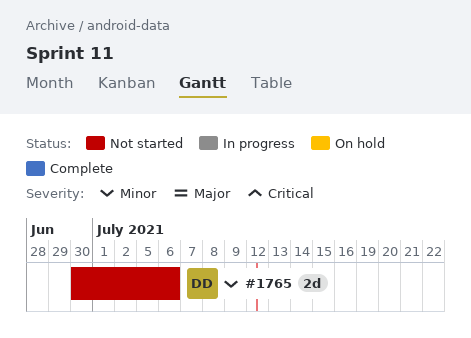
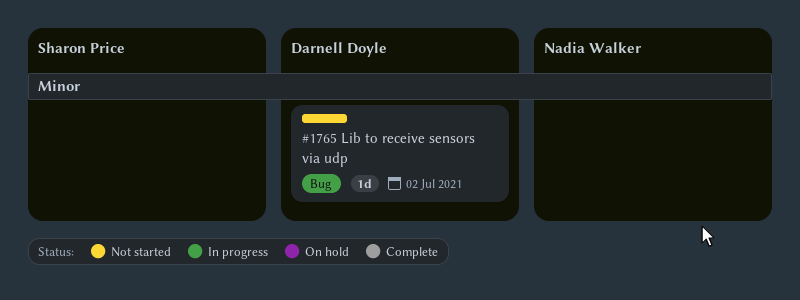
#1765, estimate: 2d -> 1d
#1765, due: Jul 6 -> Jul 2

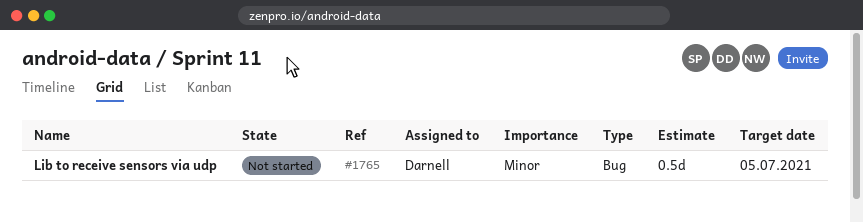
#1765, estimate: 1d -> 0.5d
#1765, due: Jul 2 -> Jul 5

